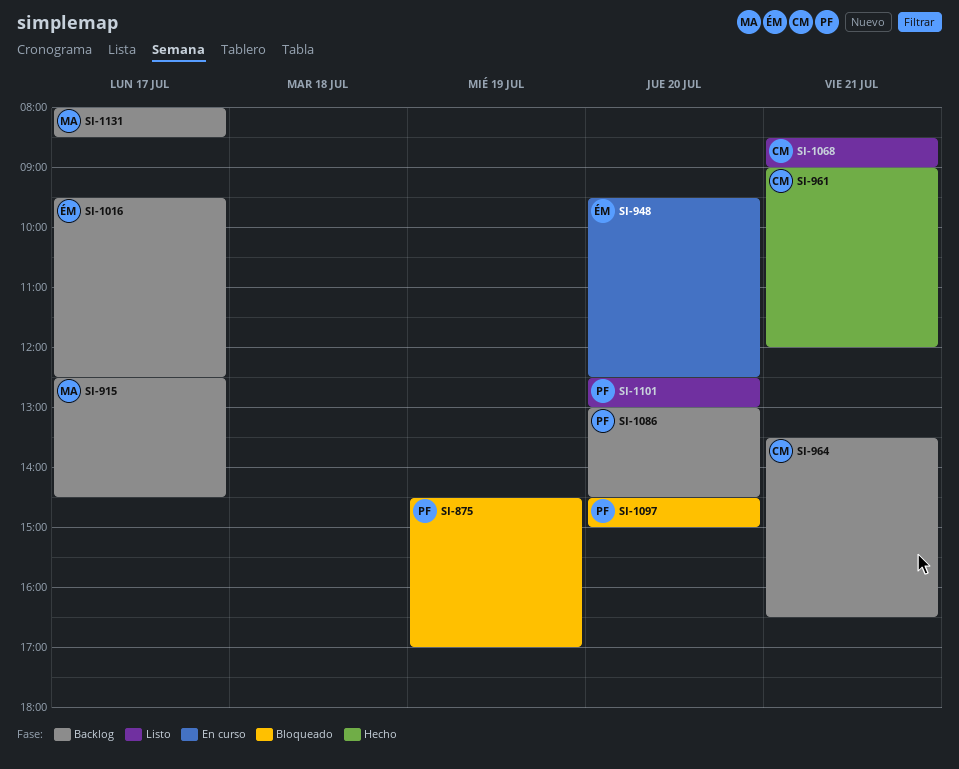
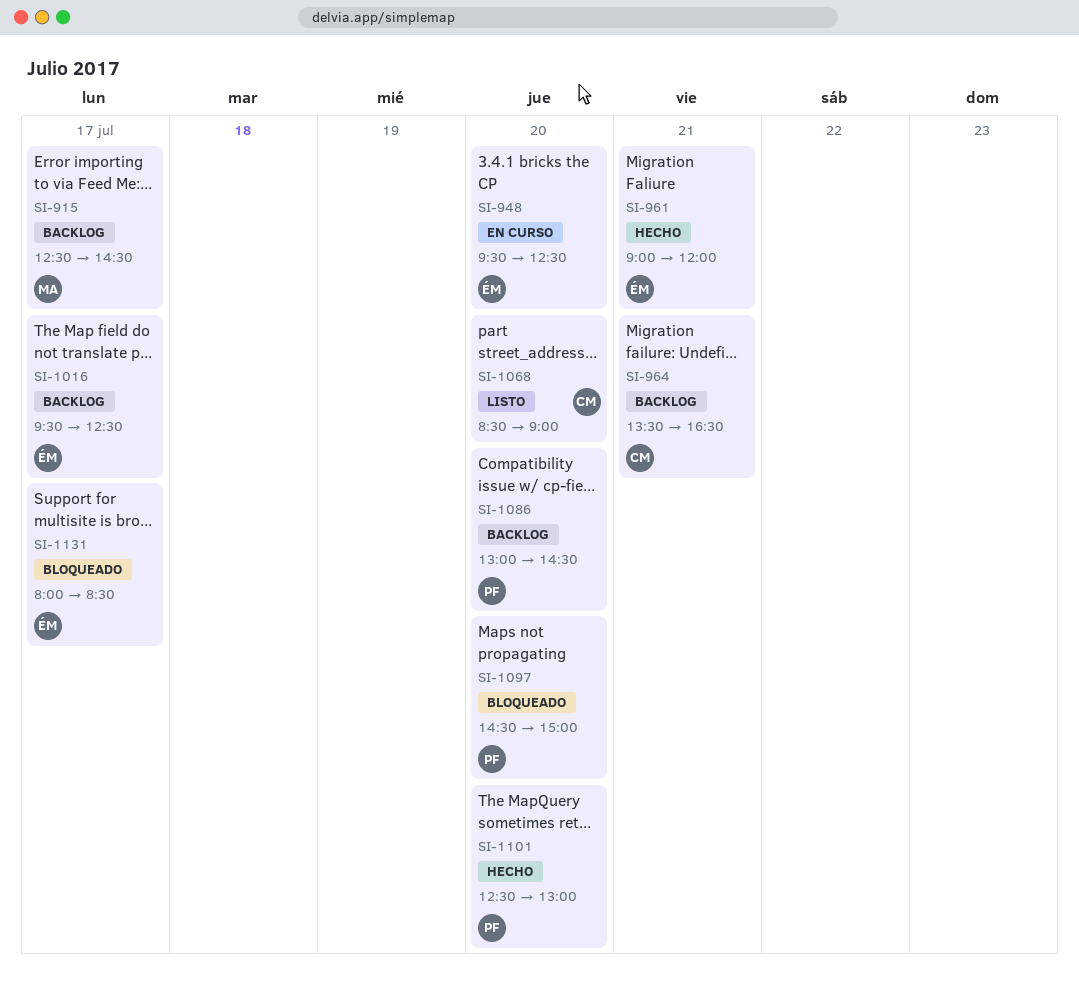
SI-875: present -> none
SI-961, owner: CM -> ÉM
SI-1068, day: Jul 21 -> Jul 20
SI-1101, status: Listo -> Hecho
SI-1131, status: Backlog -> Bloqueado
SI-1131, owner: MA -> ÉM

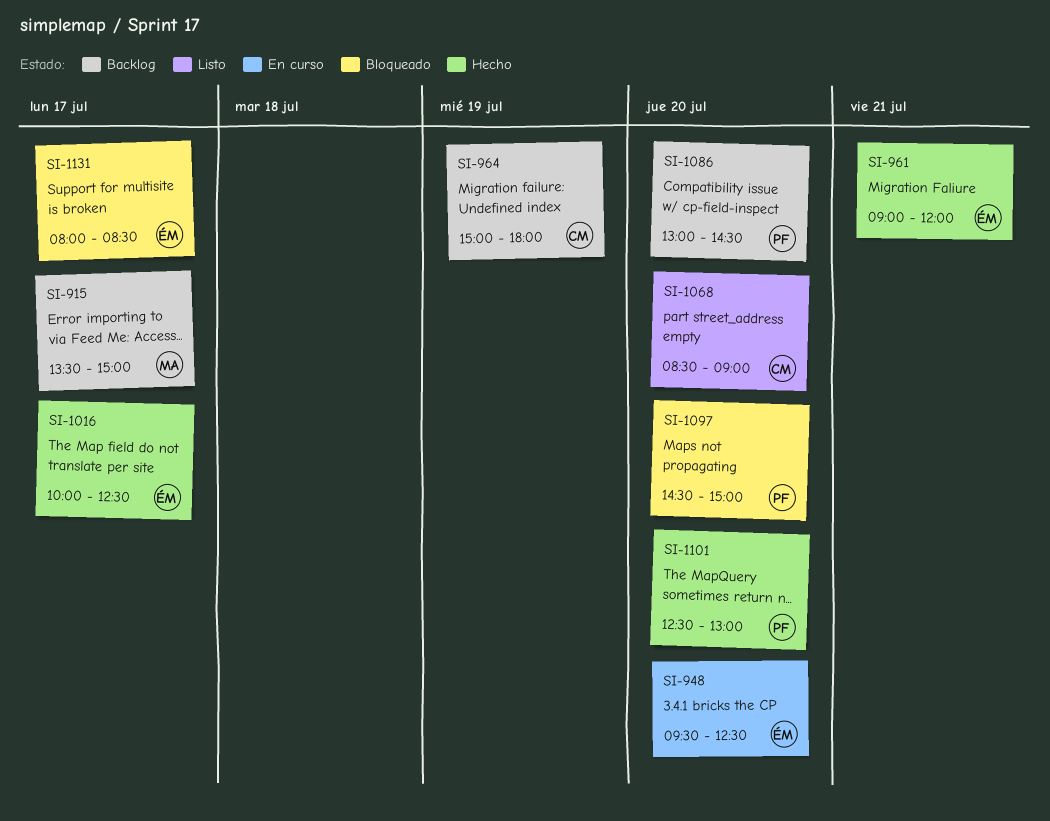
SI-915, begins: 12:30 -> 13:30
SI-915, ends: 14:30 -> 15:00
SI-964, day: Jul 21 -> Jul 19
SI-964, begins: 13:30 -> 15:00
SI-964, ends: 16:30 -> 18:00
SI-1016, status: Backlog -> Hecho
SI-1016, begins: 09:30 -> 10:00

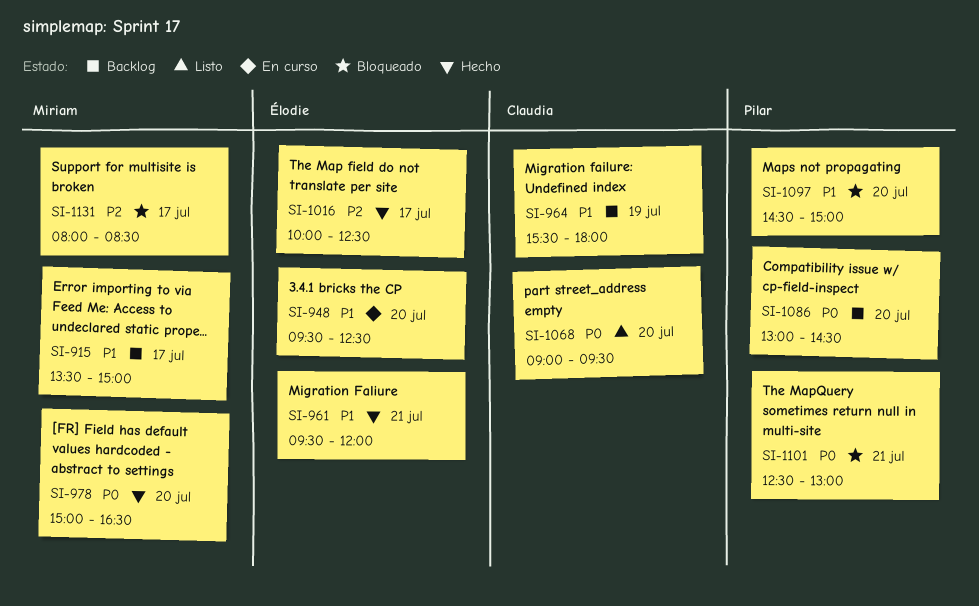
SI-961, begins: 09:00 -> 09:30
SI-964, begins: 15:00 -> 15:30
SI-978: none -> present
SI-1068, begins: 08:30 -> 09:00
SI-1068, ends: 09:00 -> 09:30
SI-1101, status: Hecho -> Bloqueado
SI-1101, day: Jul 20 -> Jul 21
SI-1131, owner: Élodie -> Miriam

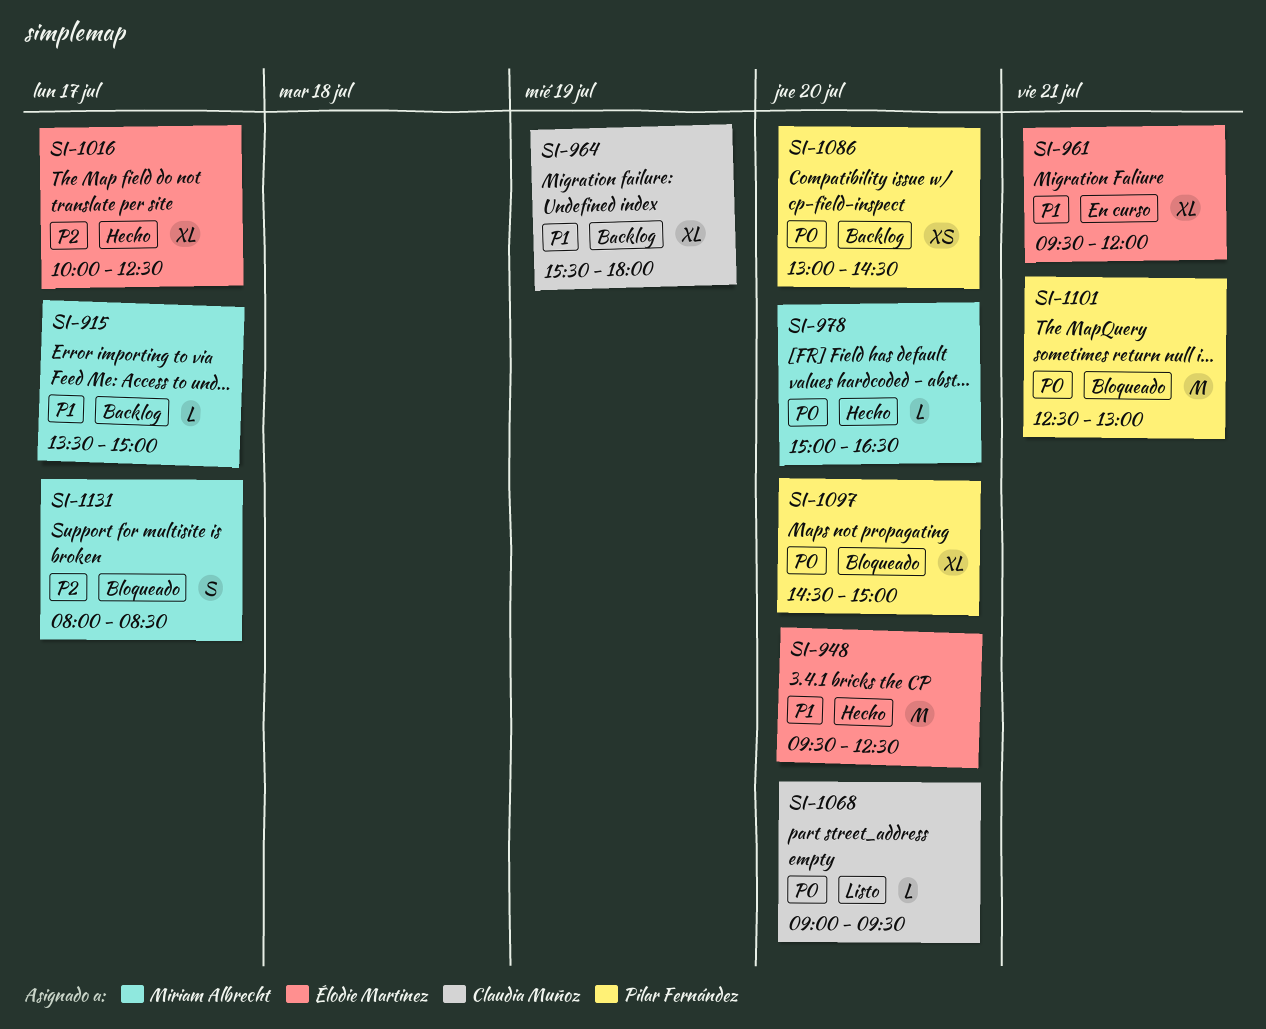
SI-948, status: En curso -> Hecho
SI-961, status: Hecho -> En curso
SI-1097, priority: P1 -> P0

